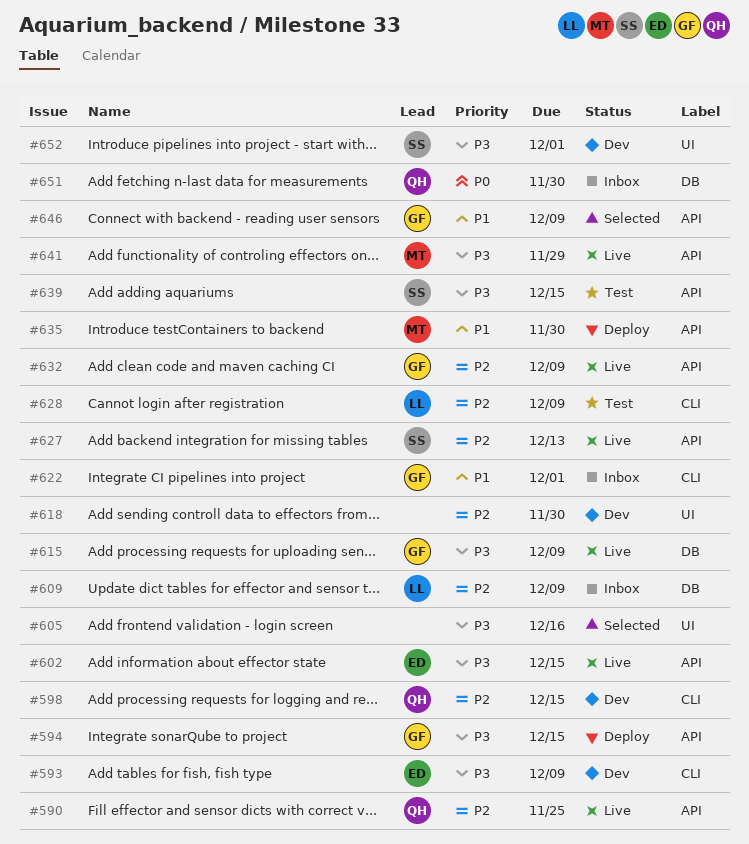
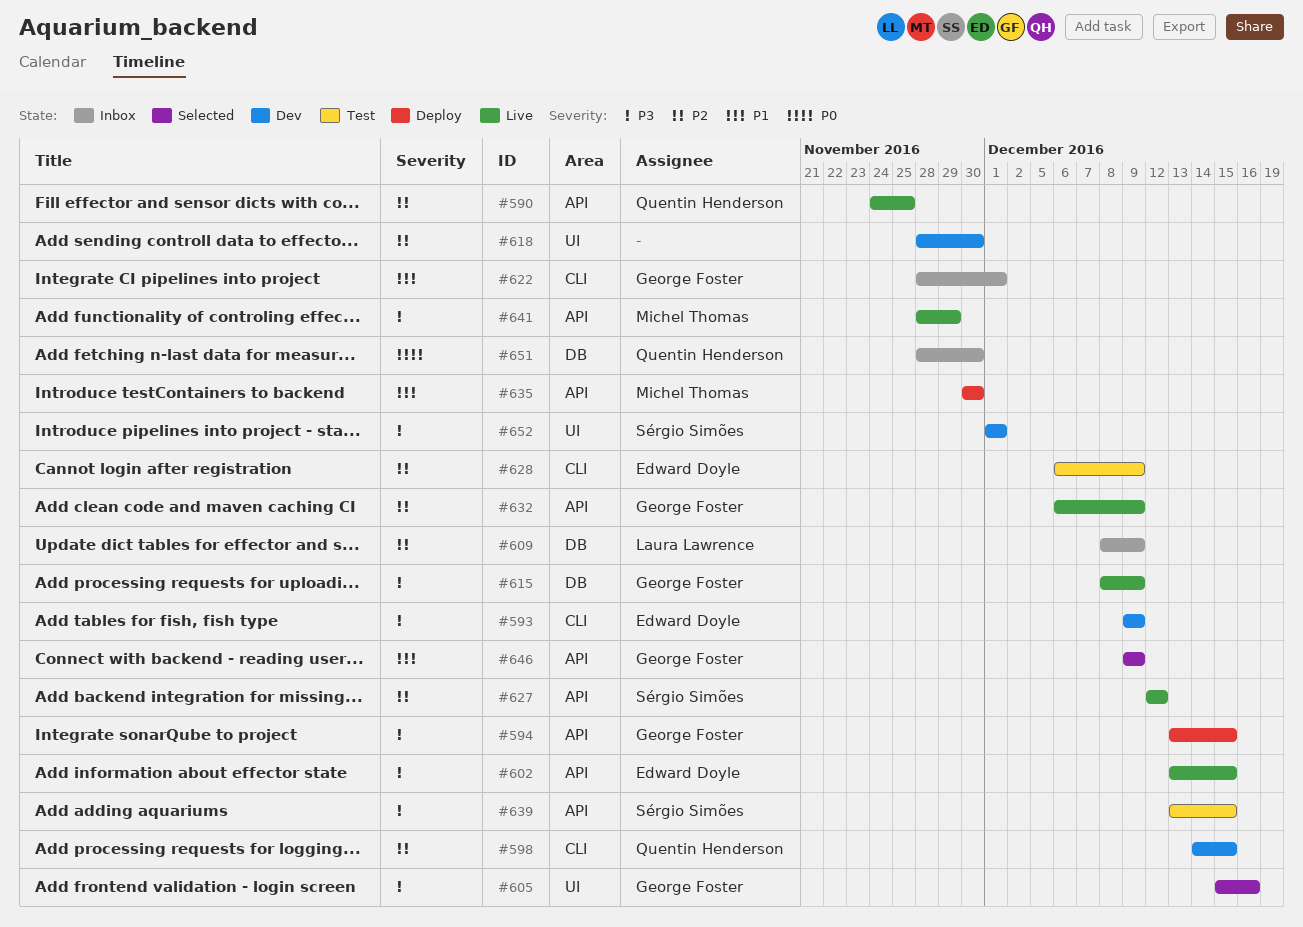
#605, owner: none -> George Foster
#627, due: Dec 13 -> Dec 12
#628, owner: Laura Lawrence -> Edward Doyle

